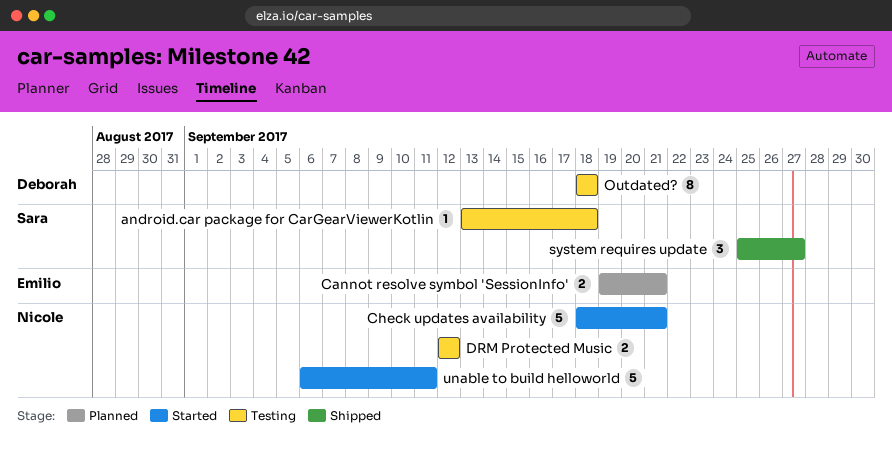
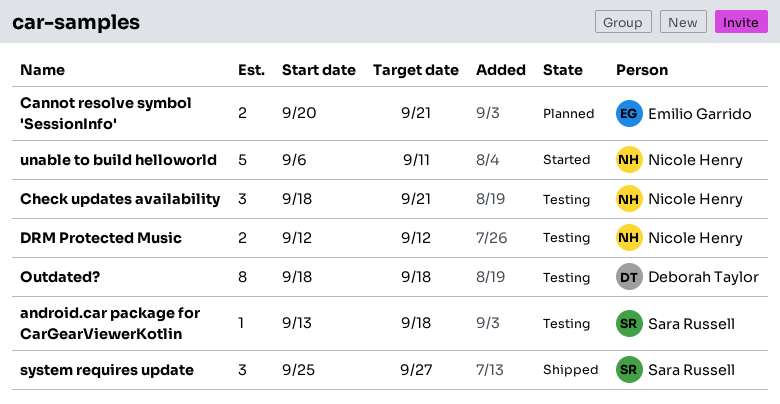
Cannot resolve symbol 'SessionInfo', start: Sep 19 -> Sep 20
Check updates availability, status: Started -> Testing
Check updates availability, estimate: 5 -> 3

